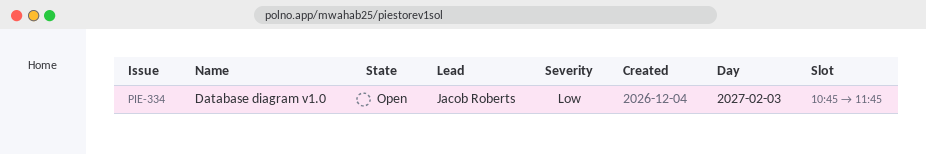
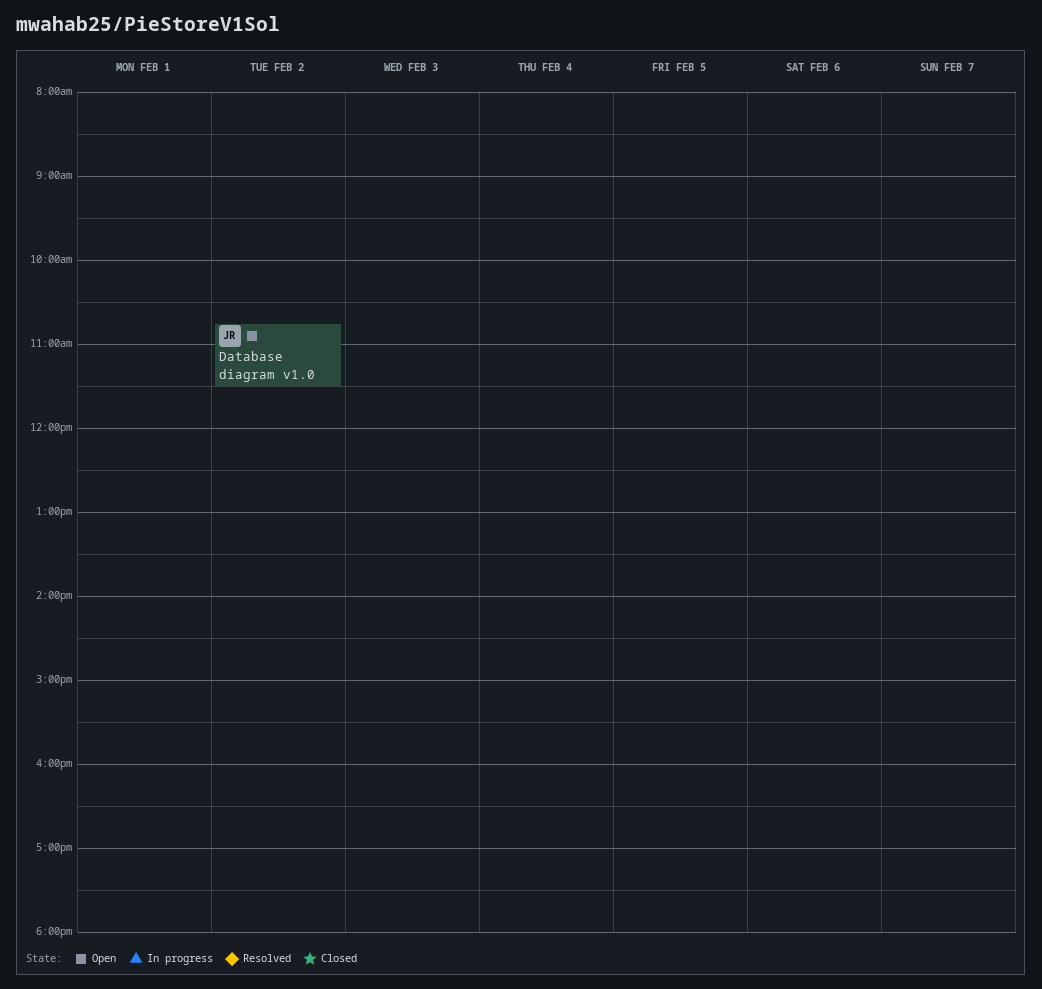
Database diagram v1.0, day: Feb 3 -> Feb 2
Database diagram v1.0, ends: 11:45 -> 11:30

